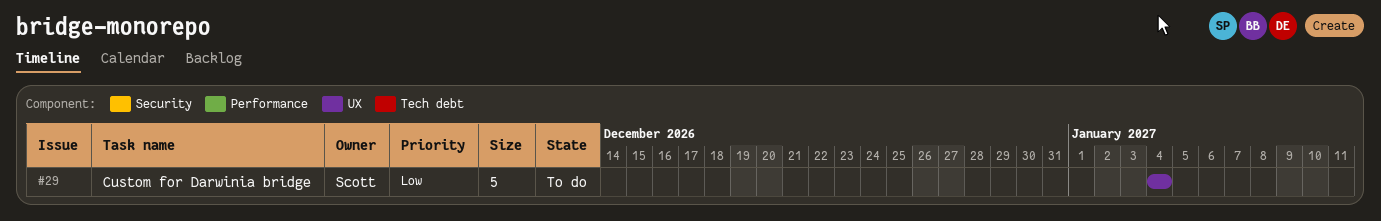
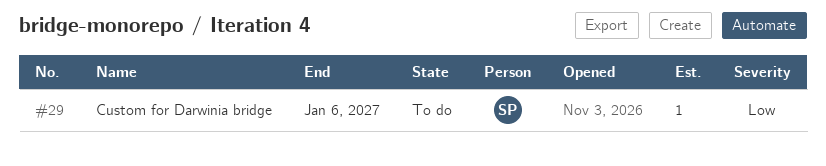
#29, estimate: 5 -> 1
#29, due: Jan 4 -> Jan 6

